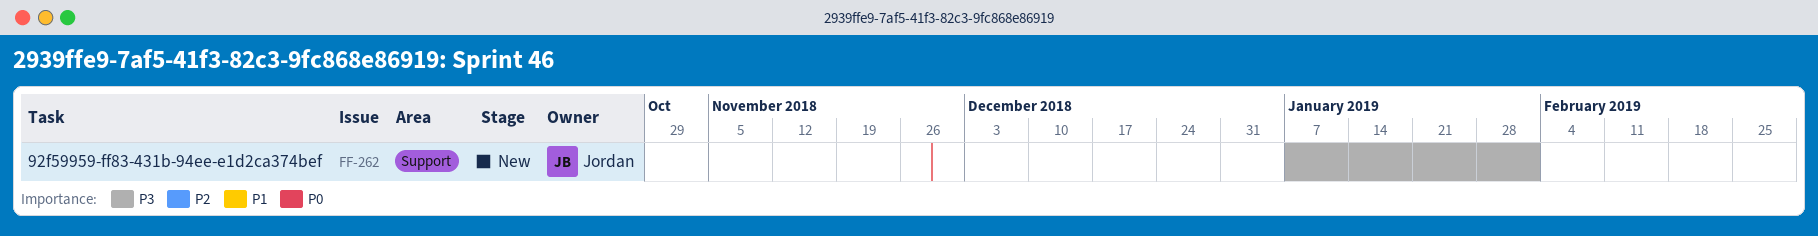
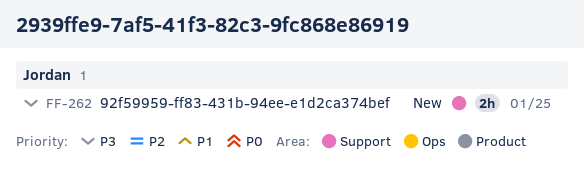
FF-262, due: Feb 1 -> Jan 25

